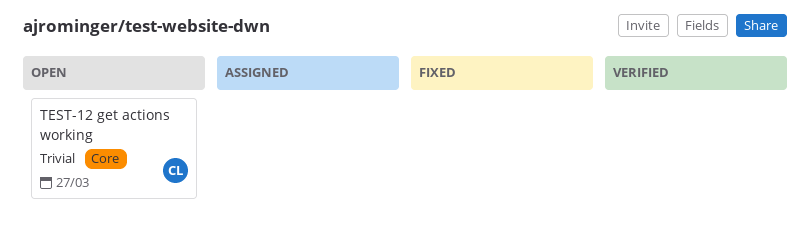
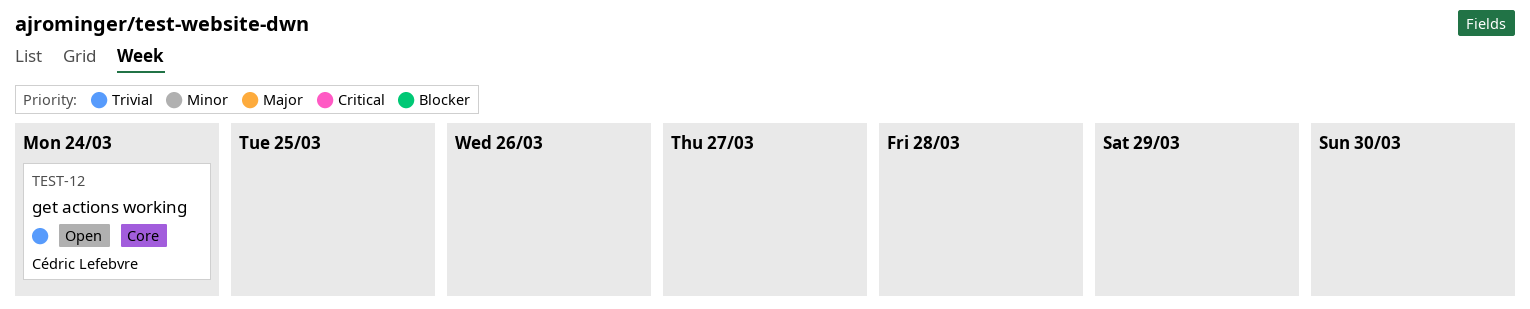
TEST-12, due: Mar 27 -> Mar 24

